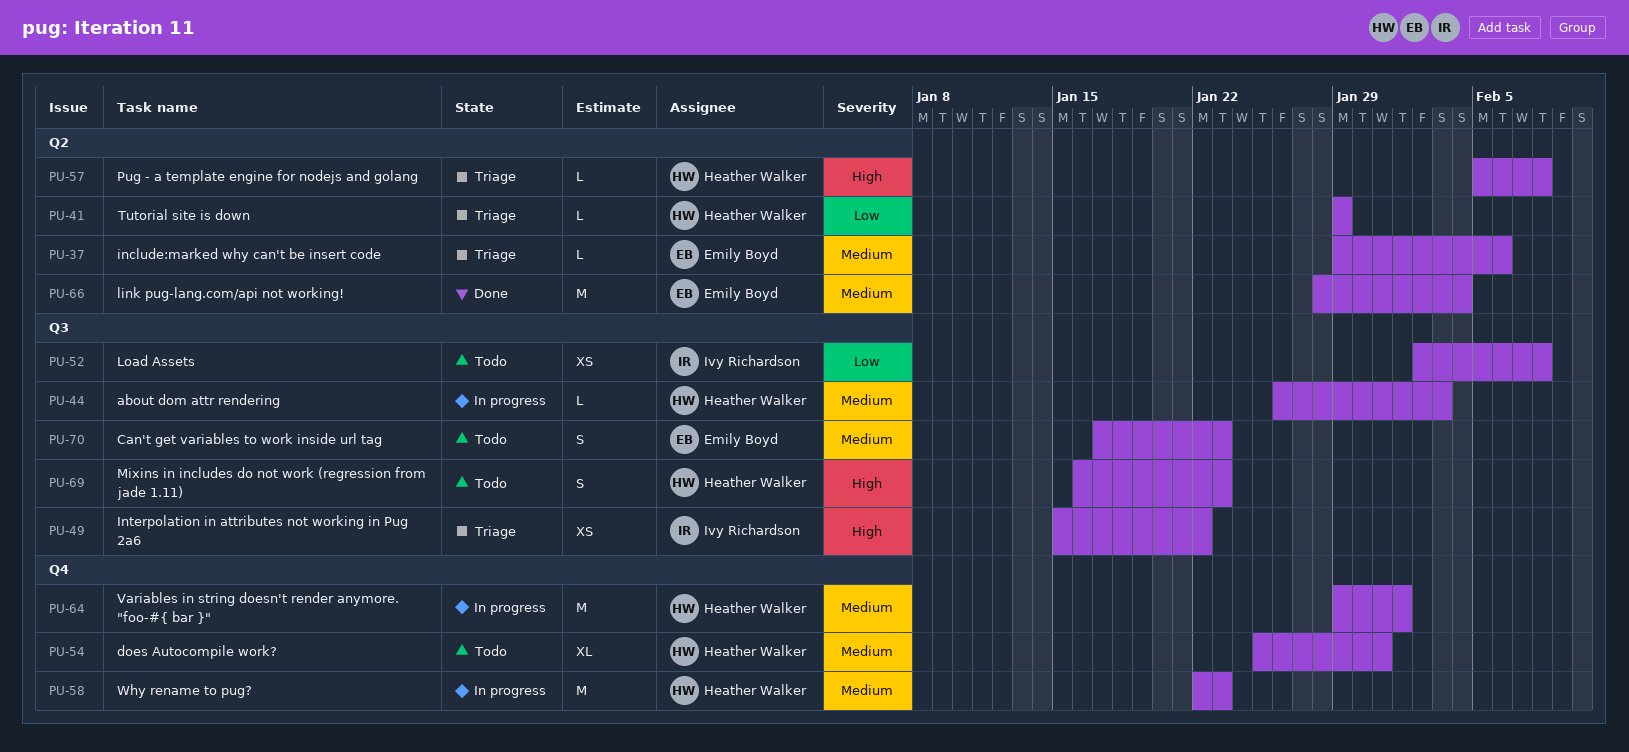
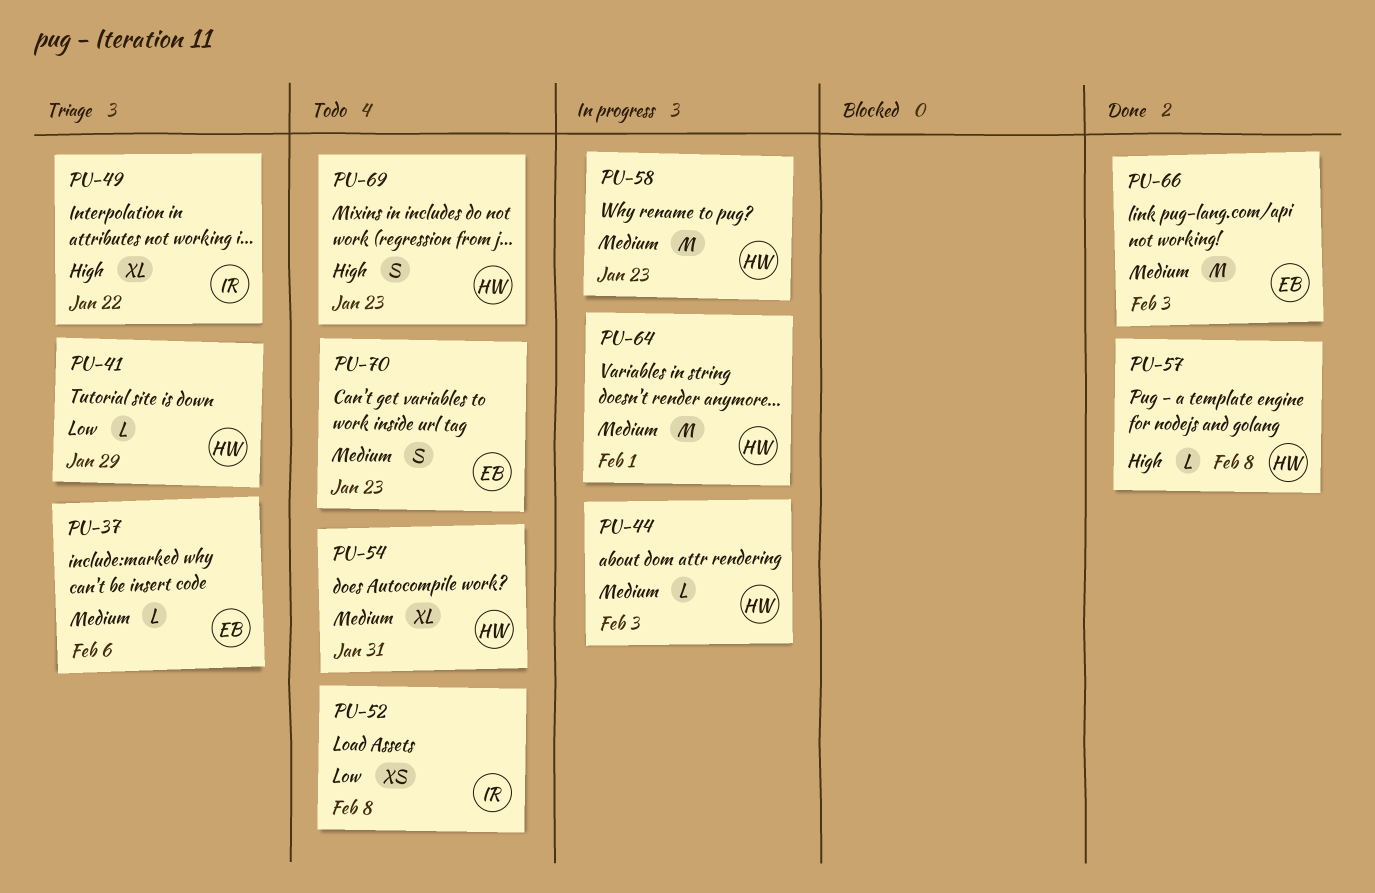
PU-49, estimate: XS -> XL
PU-57, status: Triage -> Done
PU-66, due: Feb 4 -> Feb 3

